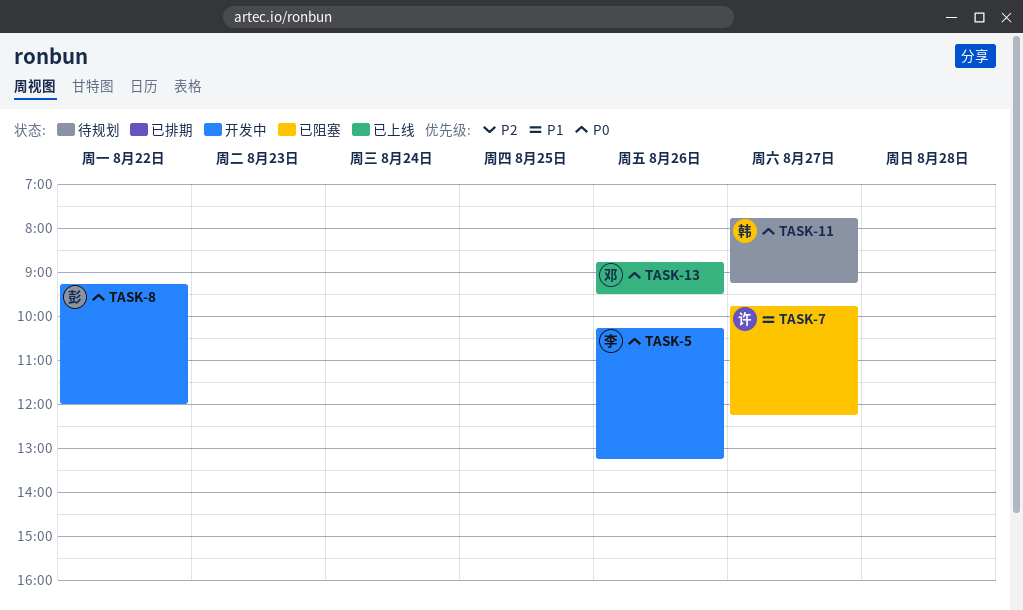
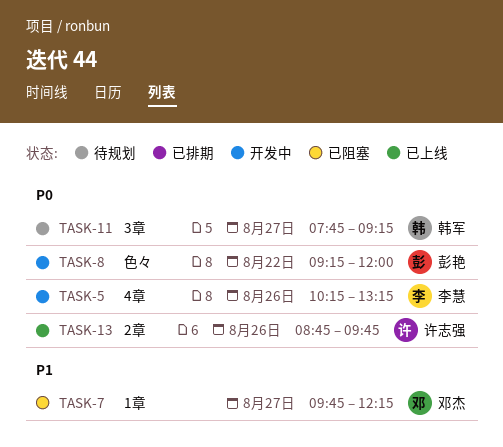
TASK-7, owner: 许志强 -> 邓杰
TASK-13, owner: 邓杰 -> 许志强
TASK-13, ends: 09:30 -> 09:45

